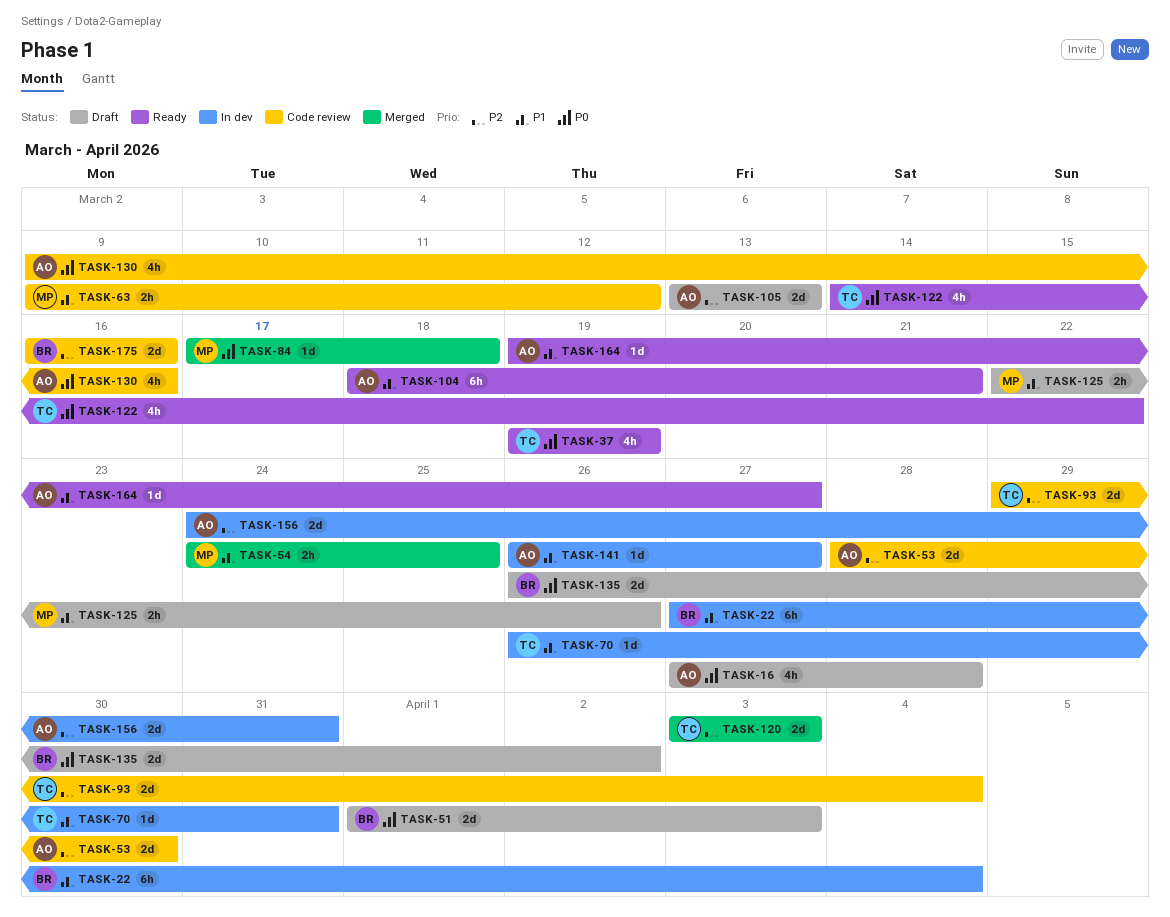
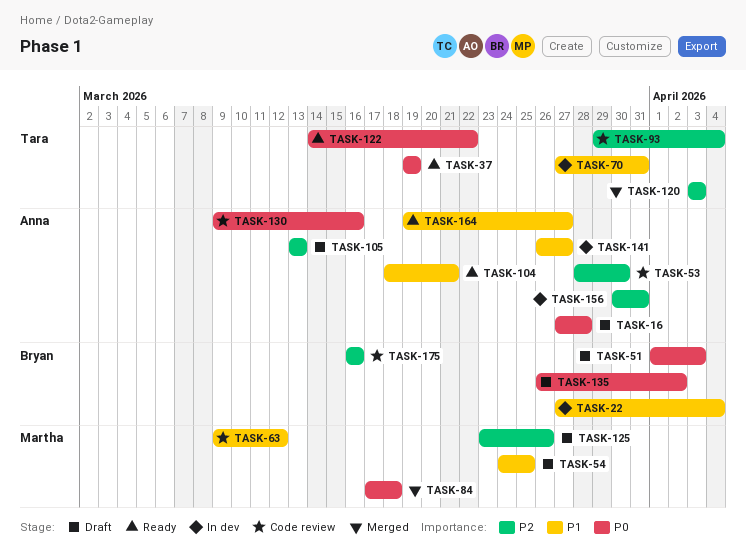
TASK-54, status: Merged -> Draft
TASK-70, start: Mar 26 -> Mar 27
TASK-125, priority: P1 -> P2
TASK-125, start: Mar 22 -> Mar 23
TASK-156, start: Mar 24 -> Mar 30

